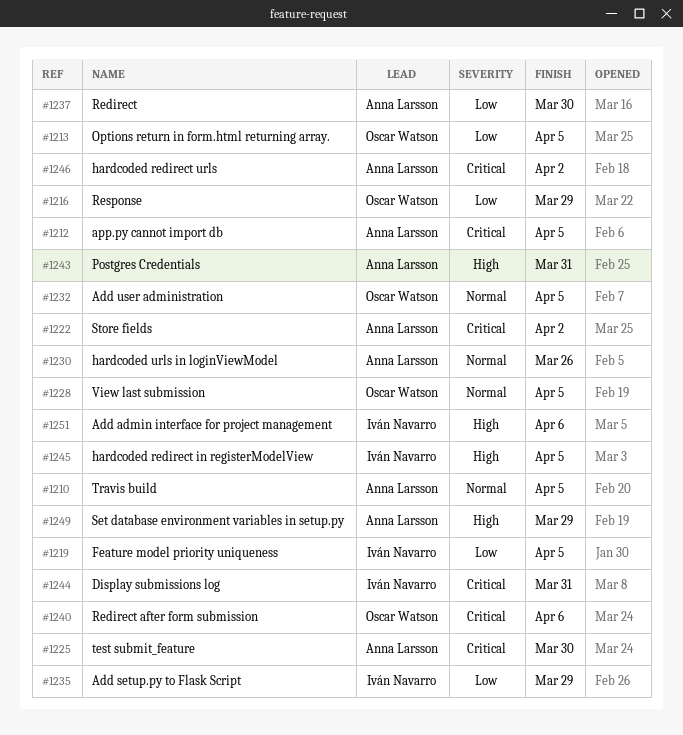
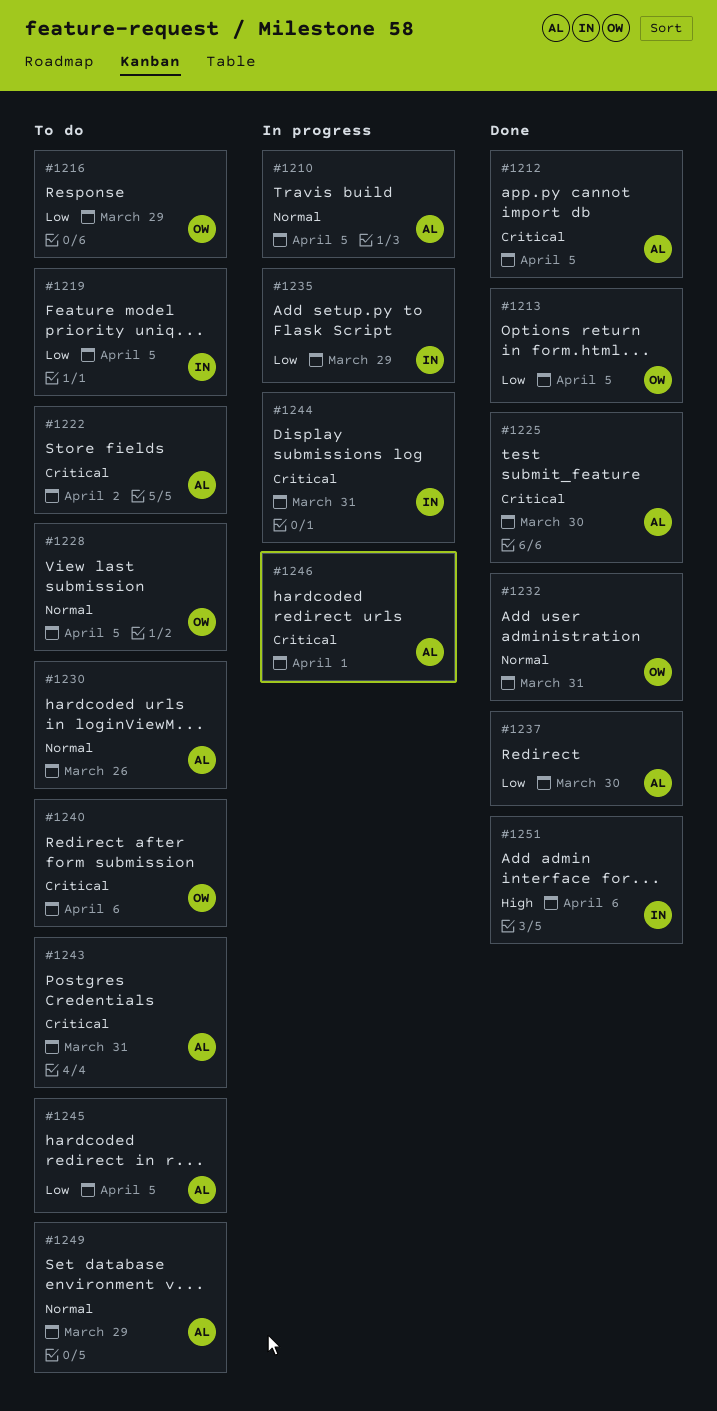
#1232, due: Apr 5 -> Mar 31
#1243, priority: High -> Critical
#1245, owner: Iván Navarro -> Anna Larsson
#1245, priority: High -> Low
#1246, due: Apr 2 -> Apr 1
#1249, priority: High -> Normal

